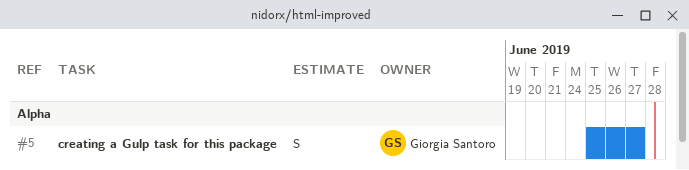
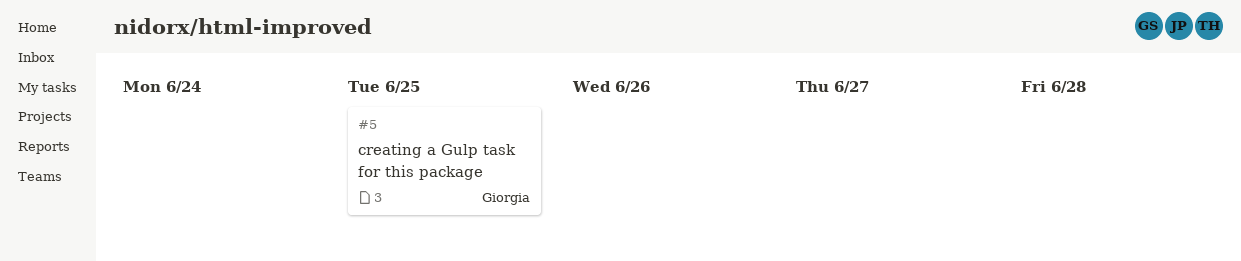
#5, due: Jun 27 -> Jun 25

